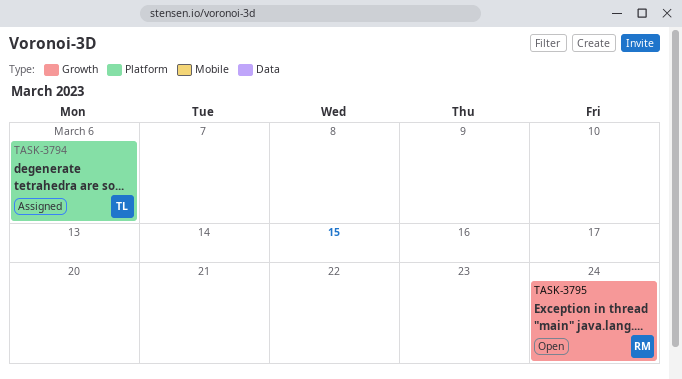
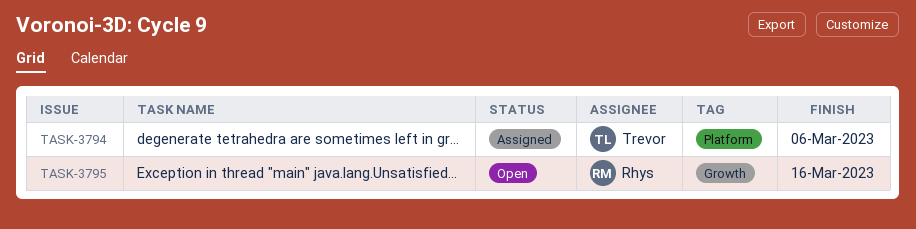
TASK-3795, due: Mar 24 -> Mar 16

